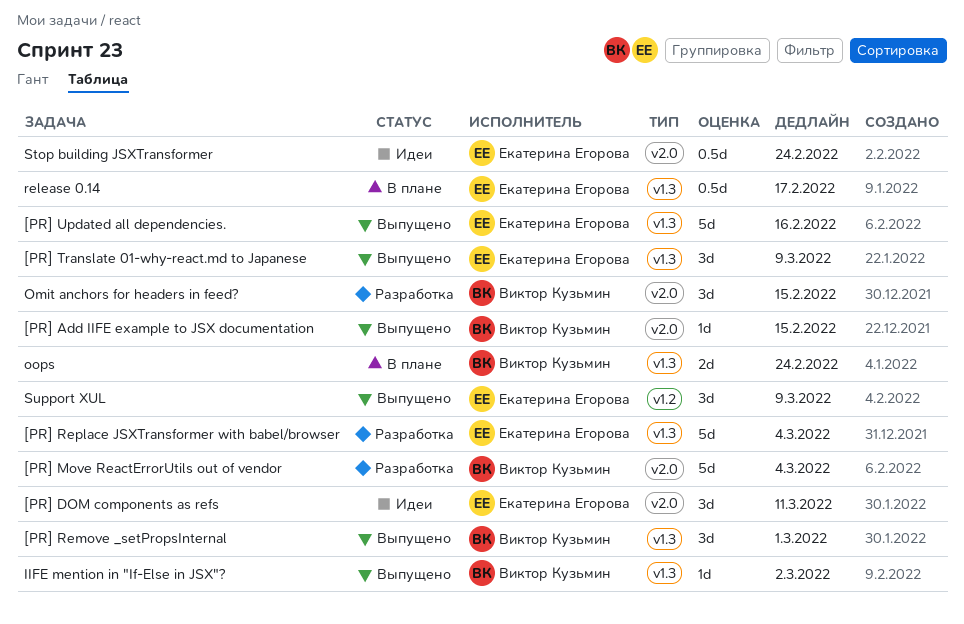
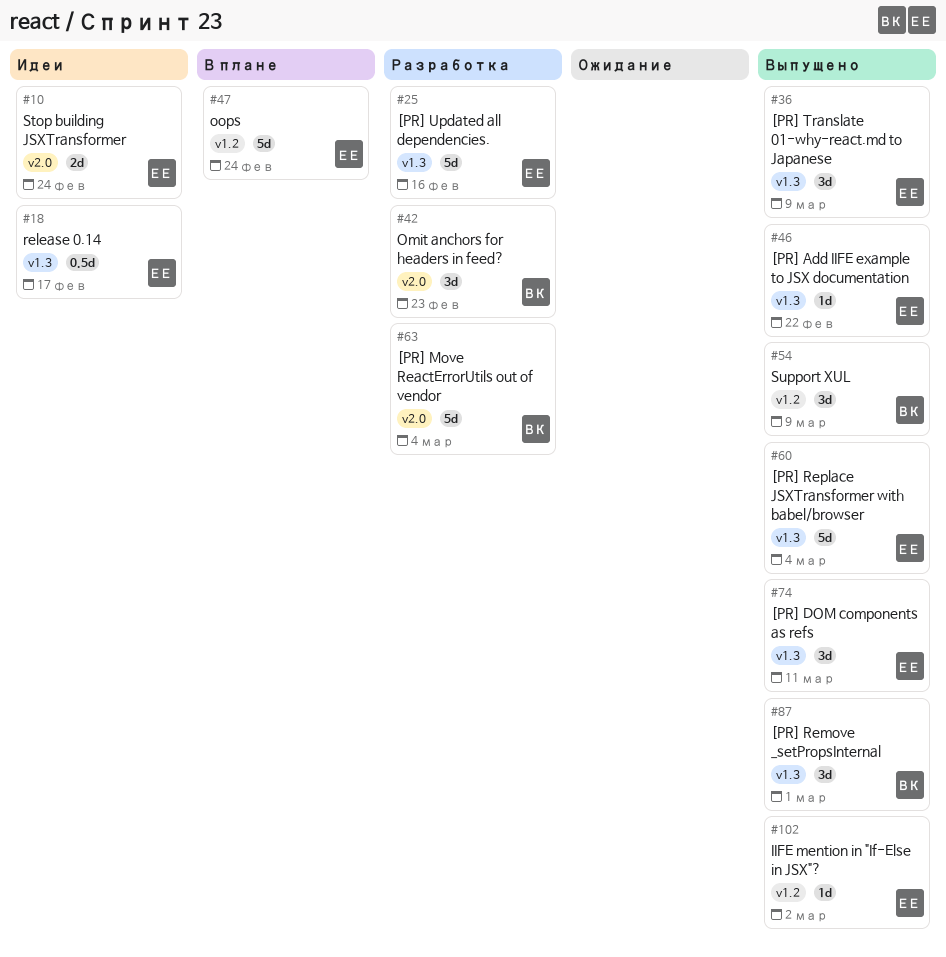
[PR] Add IIFE example to JSX documentation, owner: Виктор Кузьмин -> Екатерина Егорова
[PR] Add IIFE example to JSX documentation, label: v2.0 -> v1.3
[PR] Add IIFE example to JSX documentation, due: Feb 15 -> Feb 22
[PR] DOM components as refs, status: Идеи -> Выпущено
[PR] DOM components as refs, label: v2.0 -> v1.3
[PR] Replace JSXTransformer with babel/browser, status: Разработка -> Выпущено
[PR] Updated all dependencies., status: Выпущено -> Разработка
IIFE mention in "If-Else in JSX"?, owner: Виктор Кузьмин -> Екатерина Егорова
IIFE mention in "If-Else in JSX"?, label: v1.3 -> v1.2
Omit anchors for headers in feed?, due: Feb 15 -> Feb 23
oops, owner: Виктор Кузьмин -> Екатерина Егорова
oops, label: v1.3 -> v1.2
oops, estimate: 2d -> 5d
release 0.14, status: В плане -> Идеи
Stop building JSXTransformer, estimate: 0.5d -> 2d
Support XUL, owner: Екатерина Егорова -> Виктор Кузьмин

